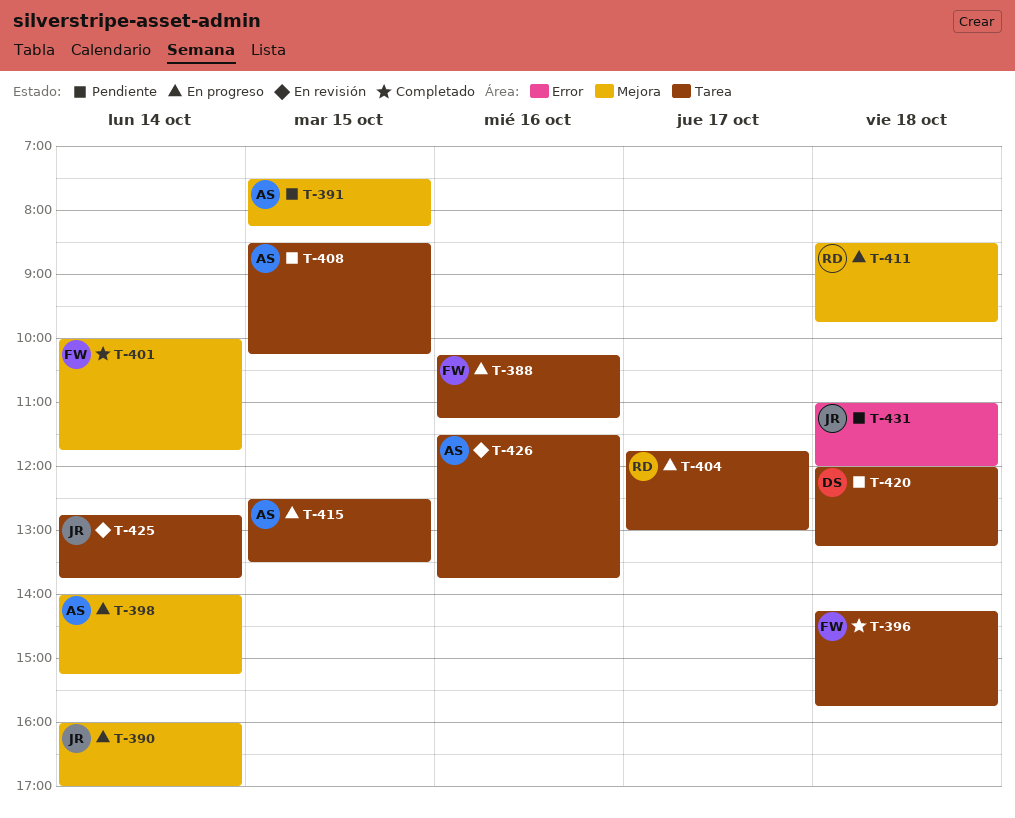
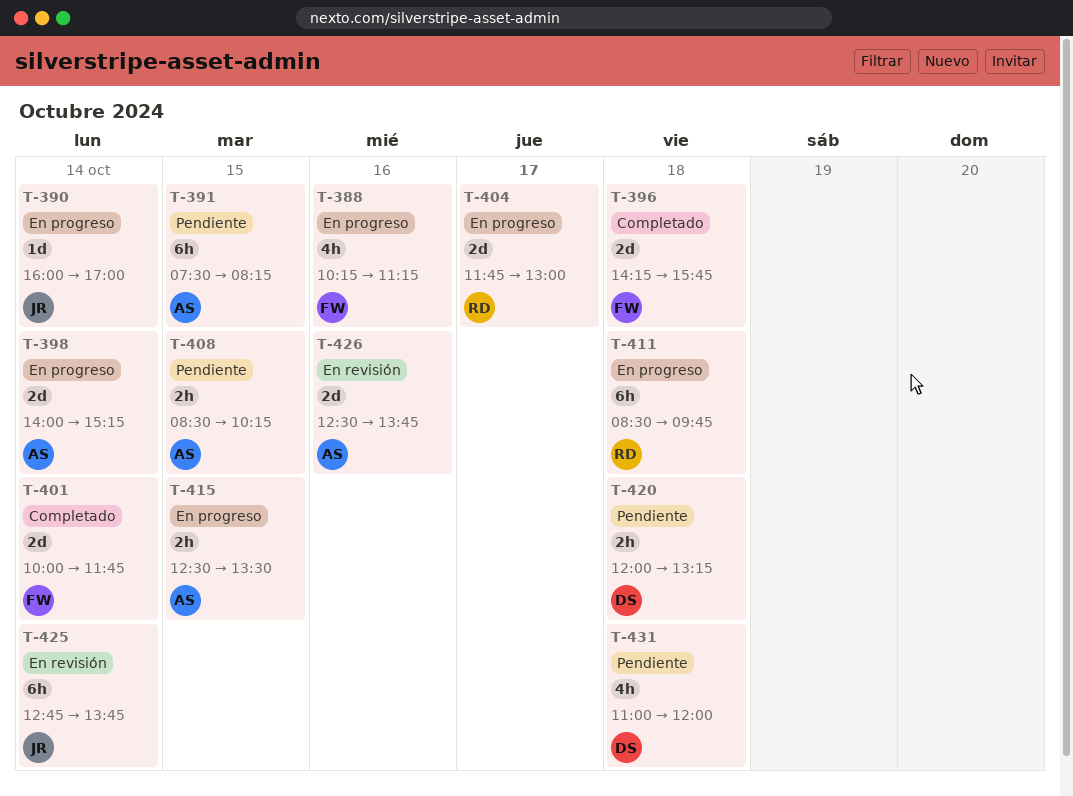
T-426, begins: 11:30 -> 12:30
T-431, owner: JR -> DS

